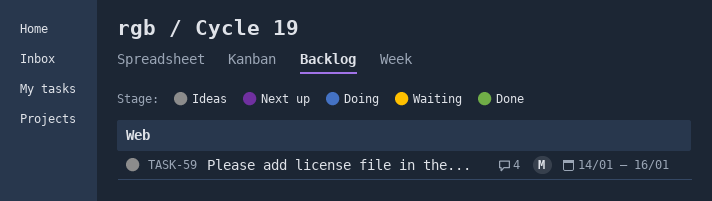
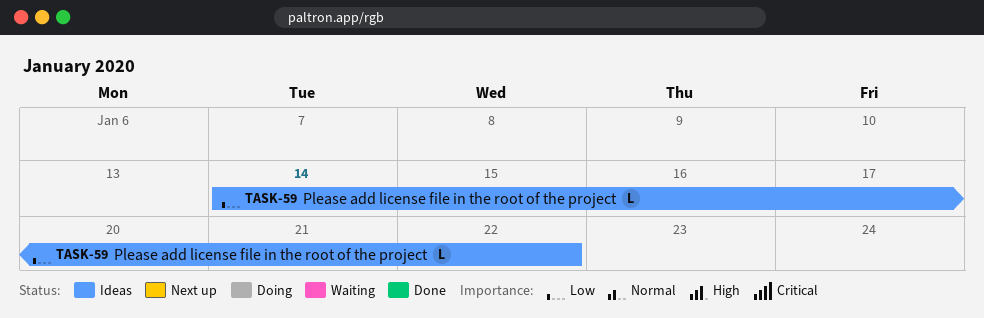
TASK-59, estimate: M -> L
TASK-59, due: Jan 16 -> Jan 22

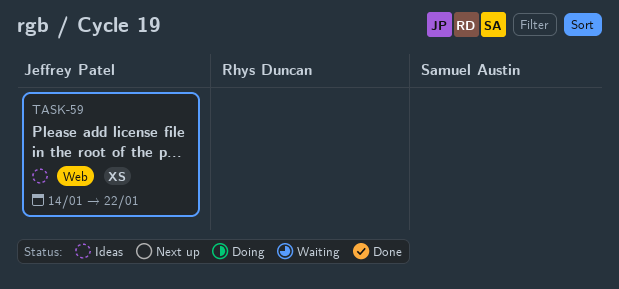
TASK-59, estimate: L -> XS

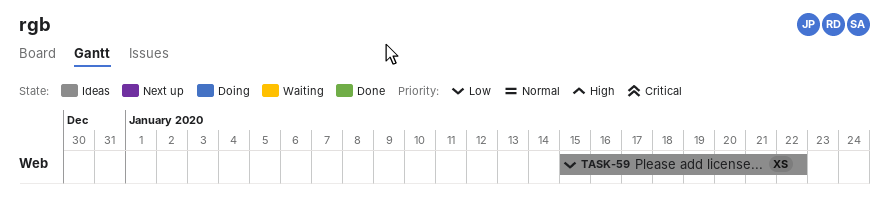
TASK-59, start: Jan 14 -> Jan 15

